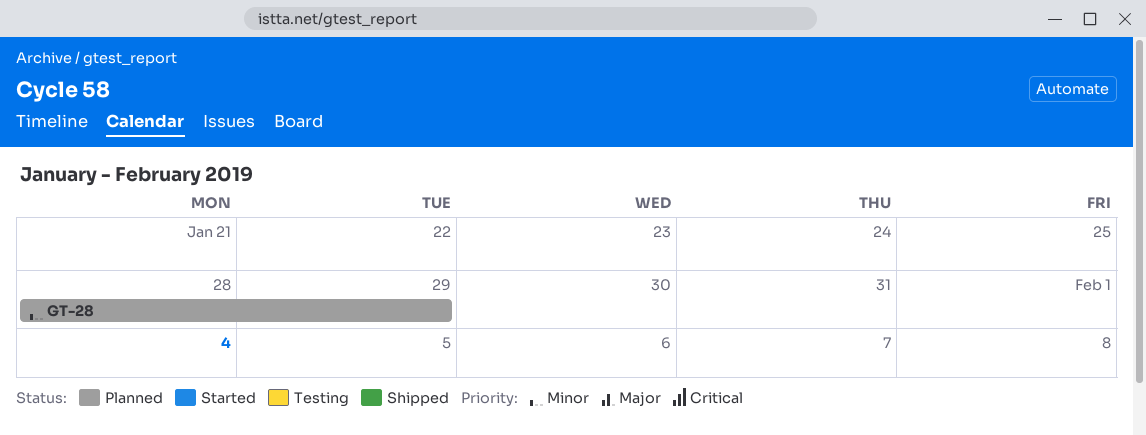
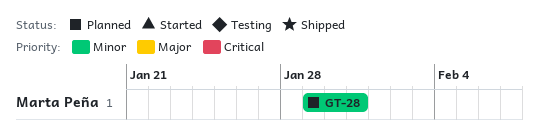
GT-28, start: Jan 28 -> Jan 29
GT-28, due: Jan 29 -> Jan 31

